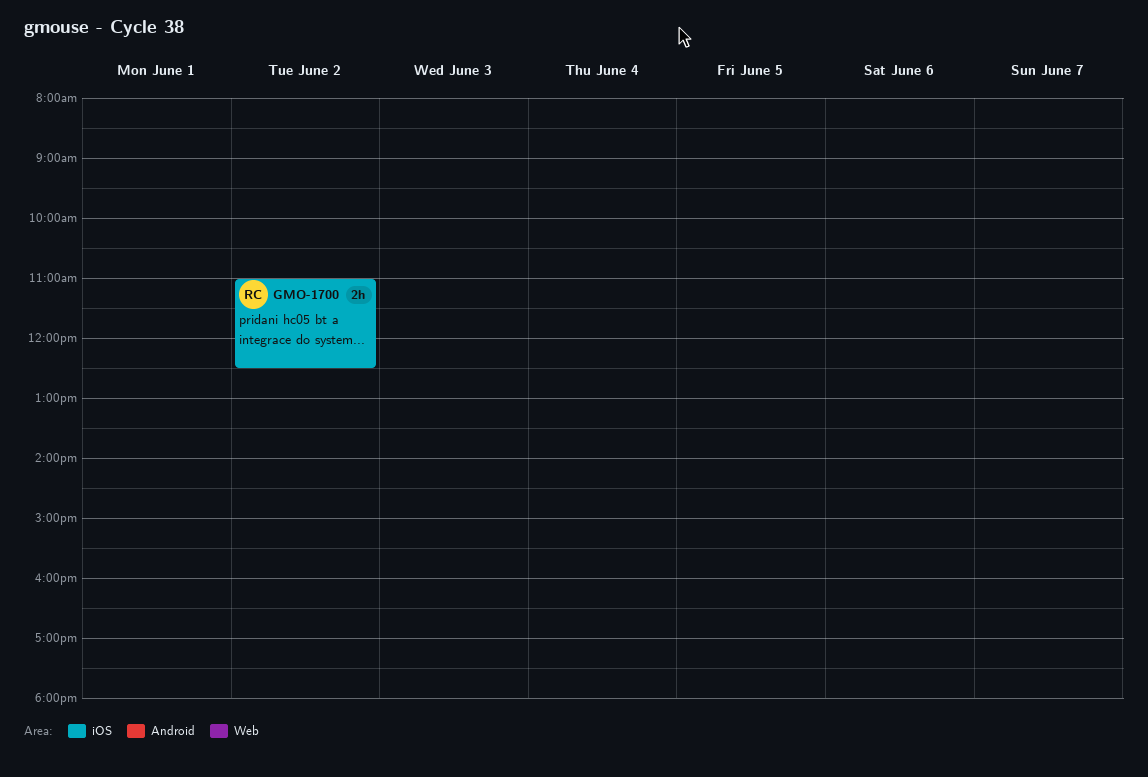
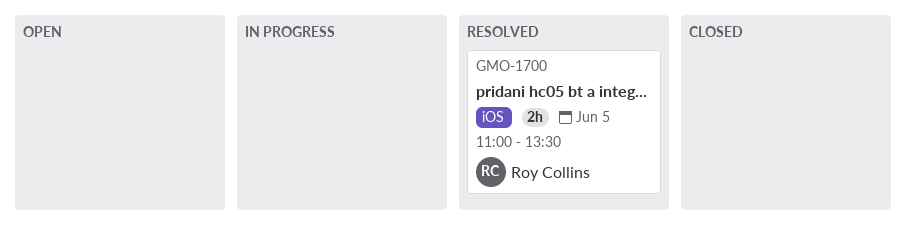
GMO-1700, day: Jun 2 -> Jun 5
GMO-1700, ends: 12:30 -> 13:30

